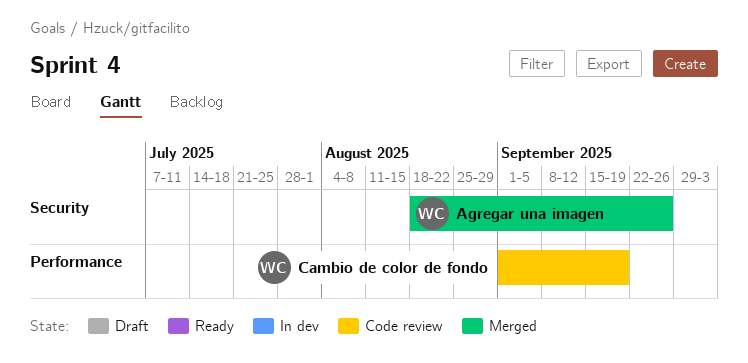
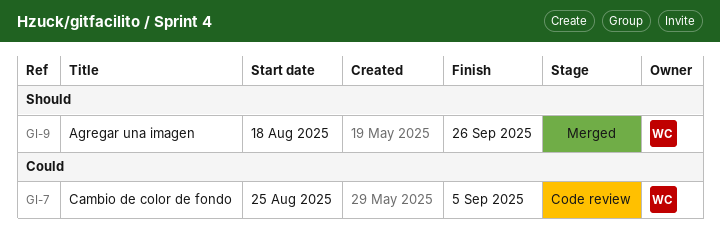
Cambio de color de fondo, start: Sep 1 -> Aug 25
Cambio de color de fondo, due: Sep 19 -> Sep 5

